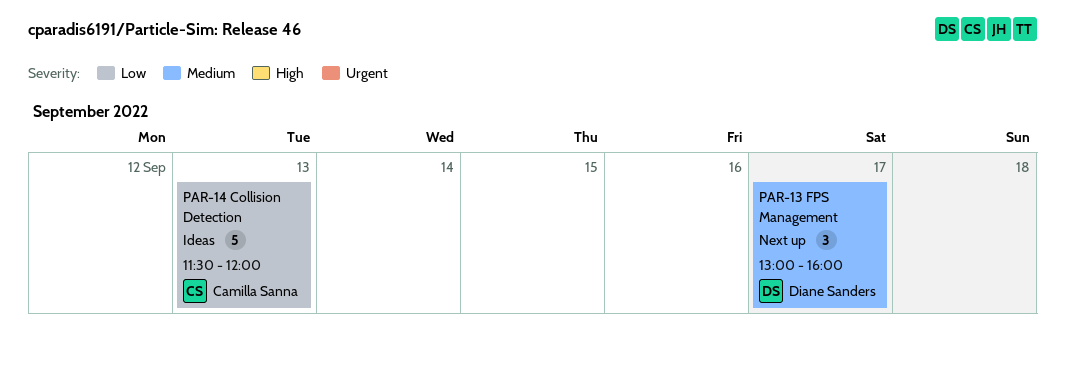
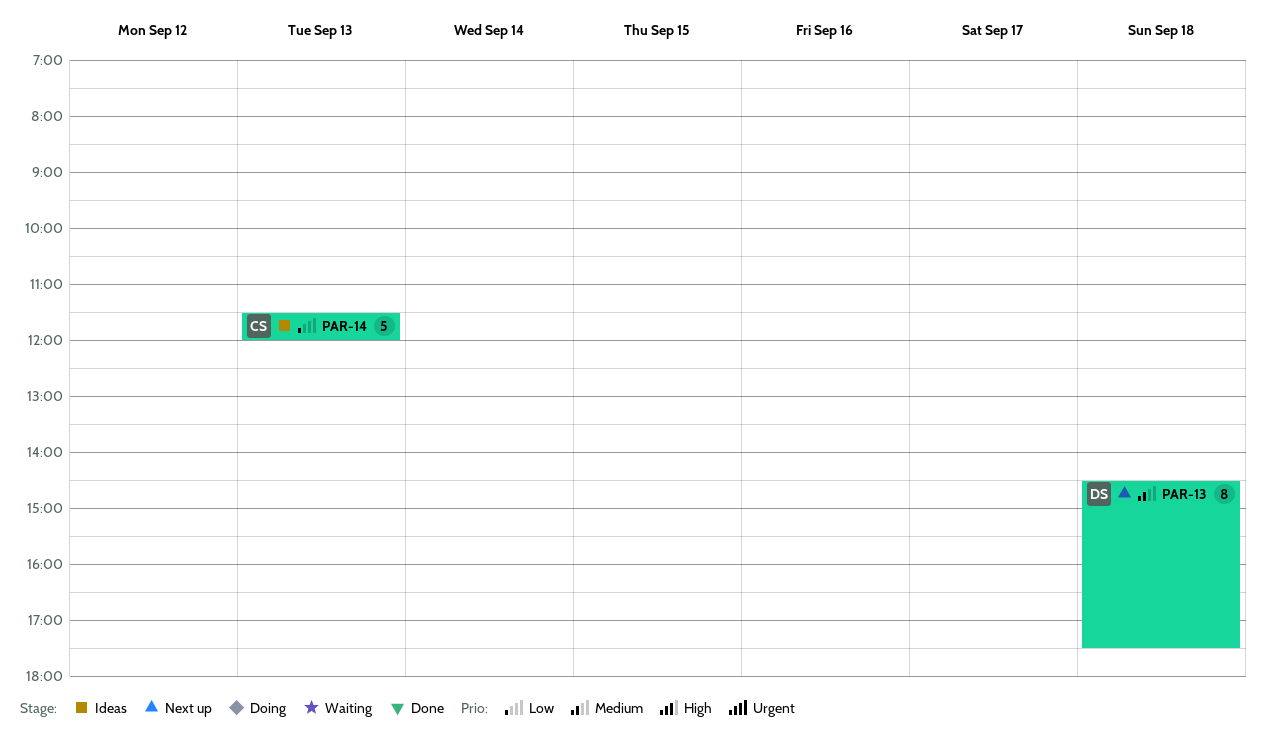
PAR-13, estimate: 3 -> 8
PAR-13, day: Sep 17 -> Sep 18
PAR-13, begins: 13:00 -> 14:30
PAR-13, ends: 16:00 -> 17:30

